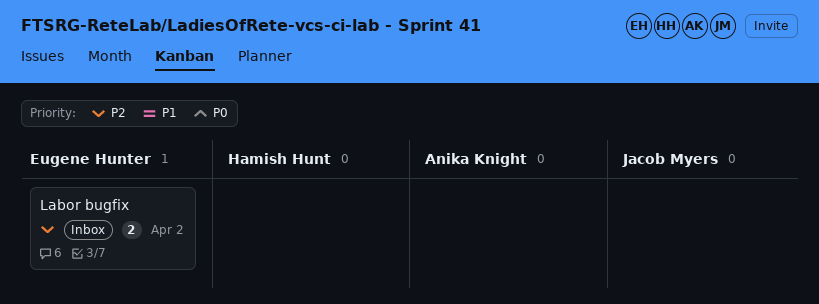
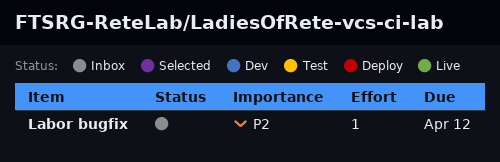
Labor bugfix, estimate: 2 -> 1
Labor bugfix, due: Apr 2 -> Apr 12

